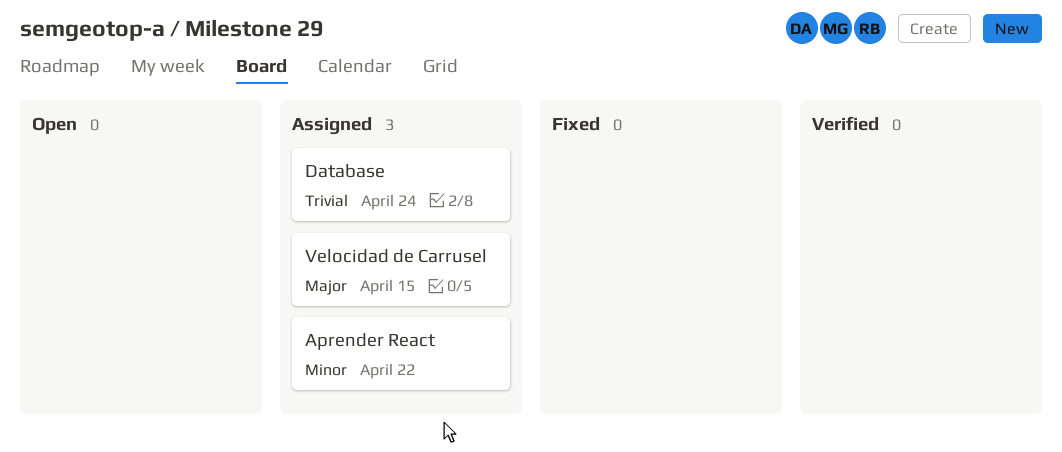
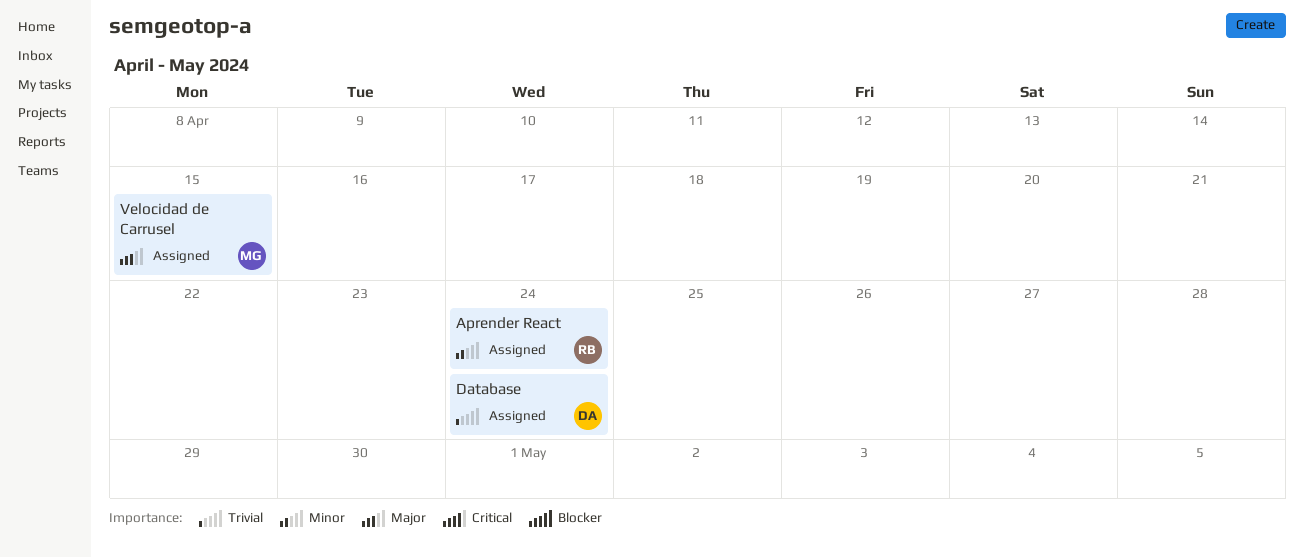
Aprender React, due: Apr 22 -> Apr 24

